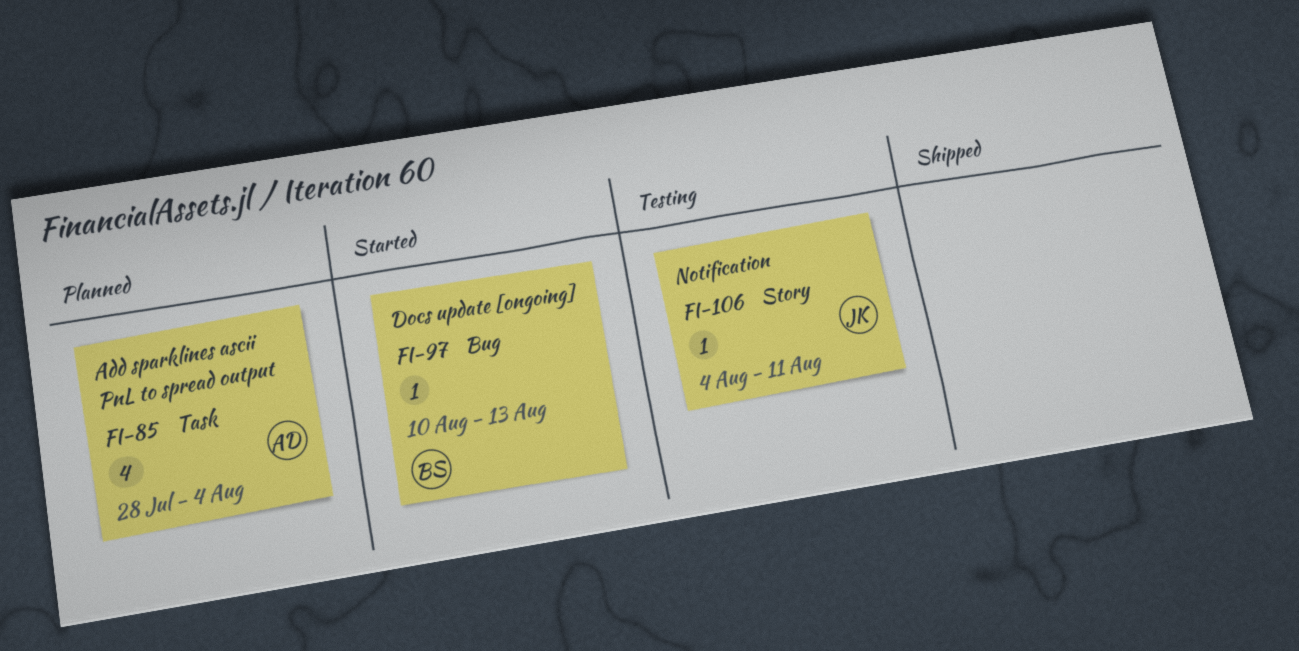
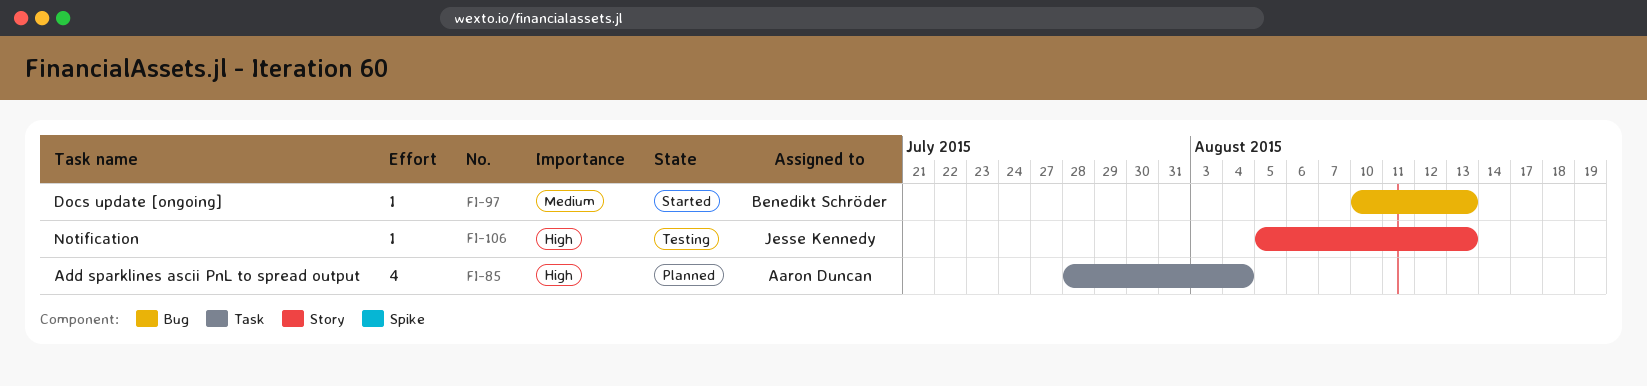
FI-106, start: Aug 4 -> Aug 5
FI-106, due: Aug 11 -> Aug 13

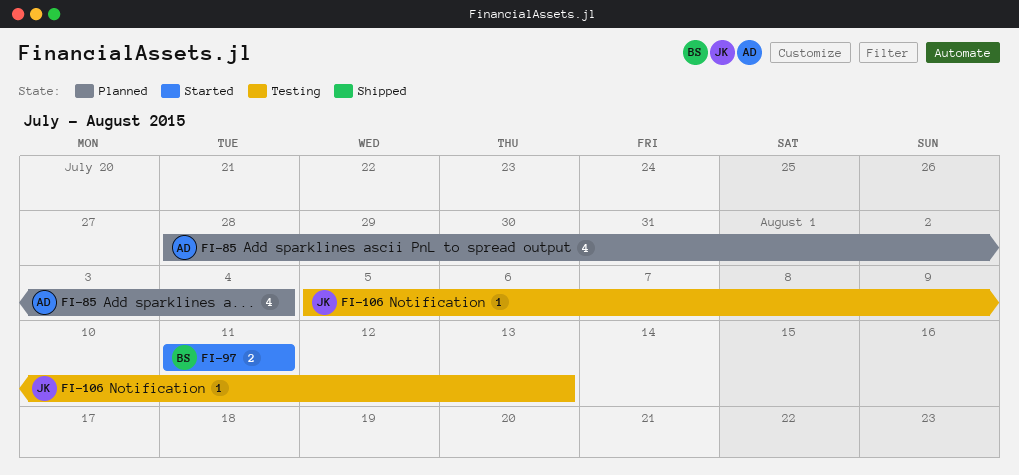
FI-97, estimate: 1 -> 2
FI-97, start: Aug 10 -> Aug 11
FI-97, due: Aug 13 -> Aug 11

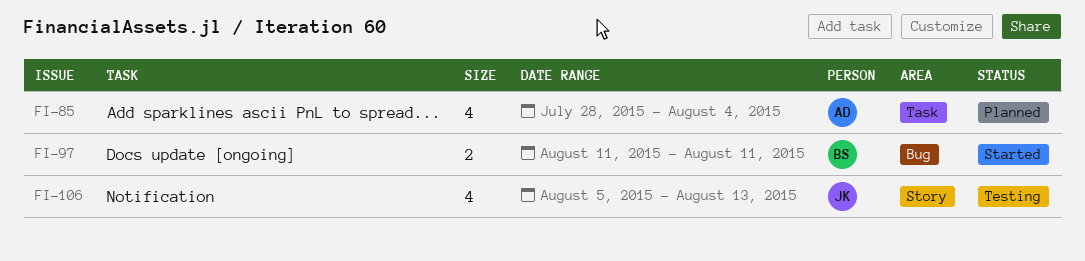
FI-106, estimate: 1 -> 4

